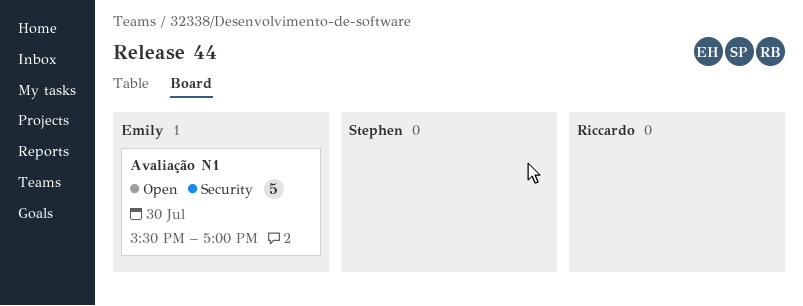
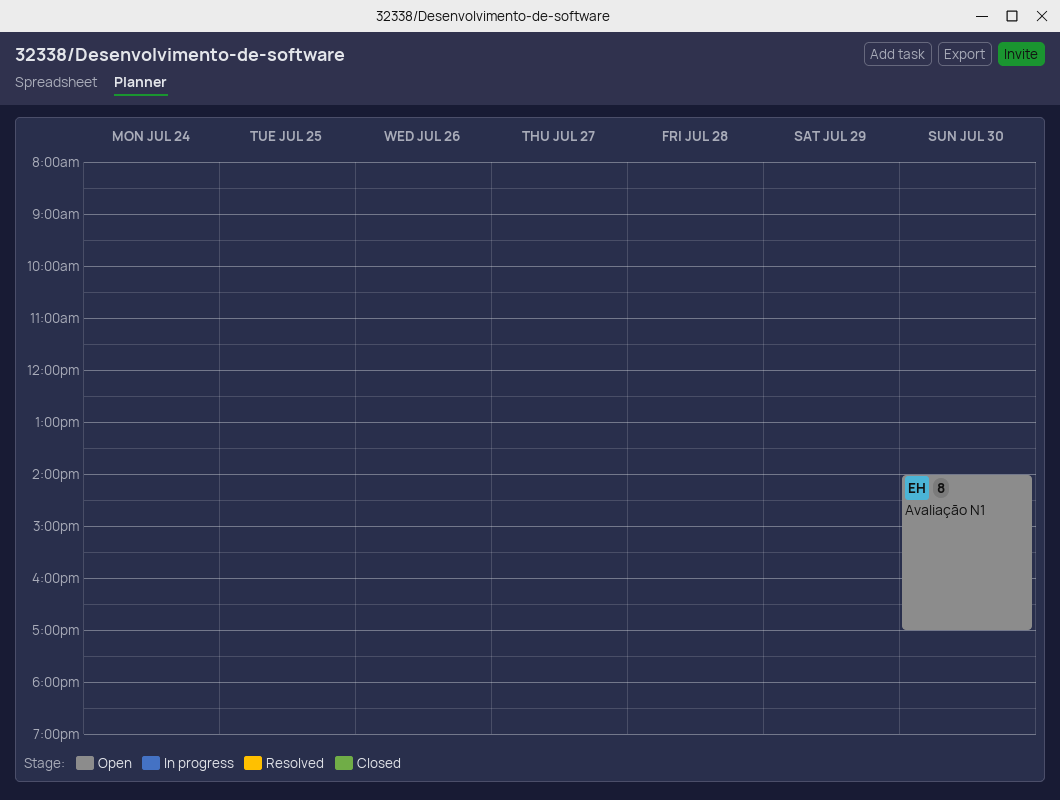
Avaliação N1, estimate: 5 -> 8
Avaliação N1, begins: 15:30 -> 14:00

